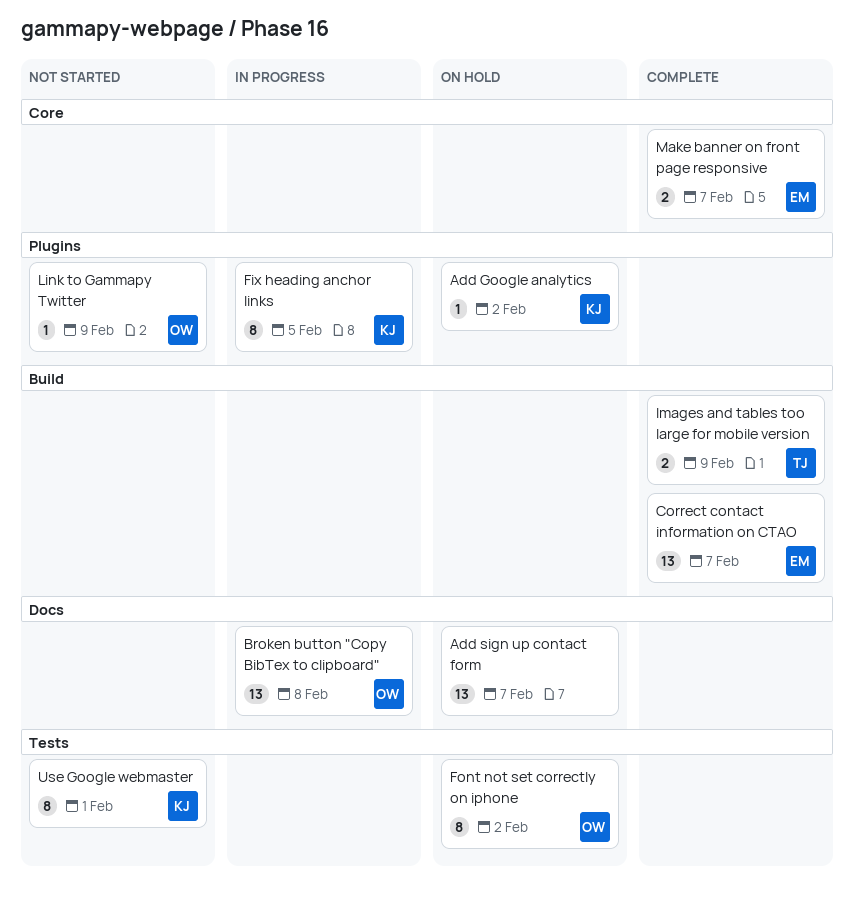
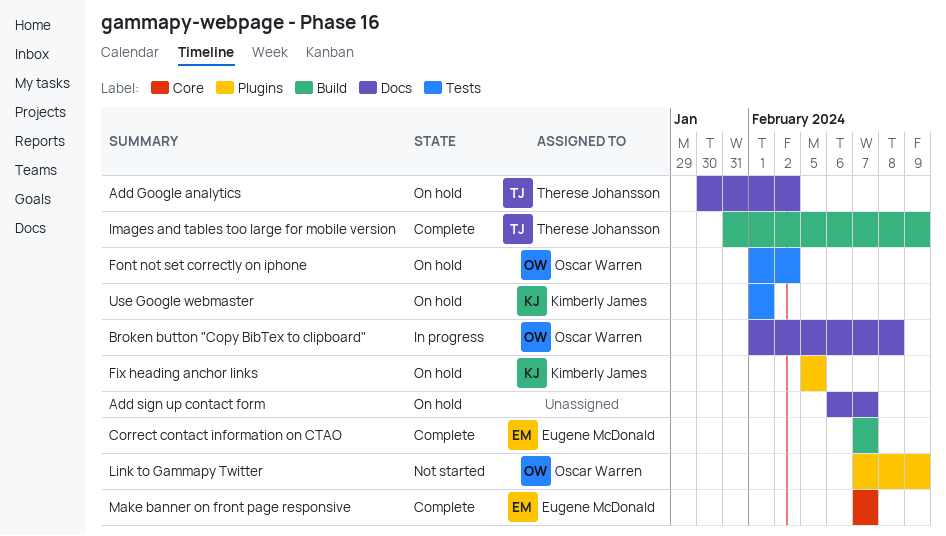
Add Google analytics, owner: Kimberly James -> Therese Johansson
Add Google analytics, label: Plugins -> Docs
Fix heading anchor links, status: In progress -> On hold
Use Google webmaster, status: Not started -> On hold

